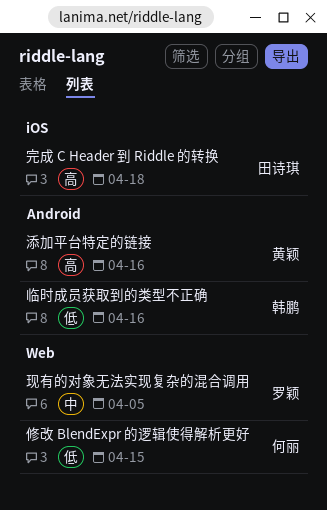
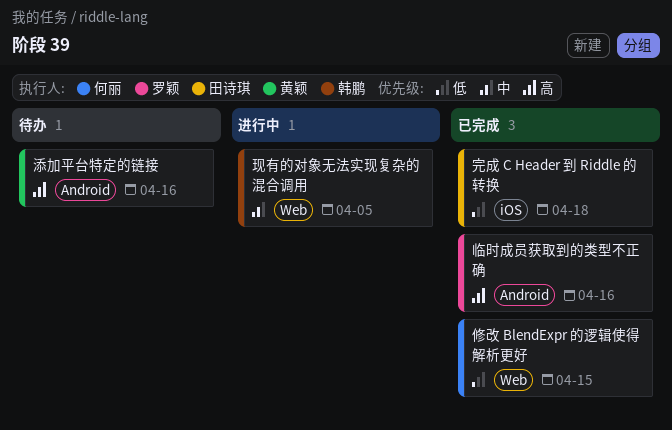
临时成员获取到的类型不正确, owner: 韩鹏 -> 罗颖
临时成员获取到的类型不正确, priority: 低 -> 高
完成 C Header 到 Riddle 的转换, priority: 高 -> 低
现有的对象无法实现复杂的混合调用, owner: 罗颖 -> 韩鹏

